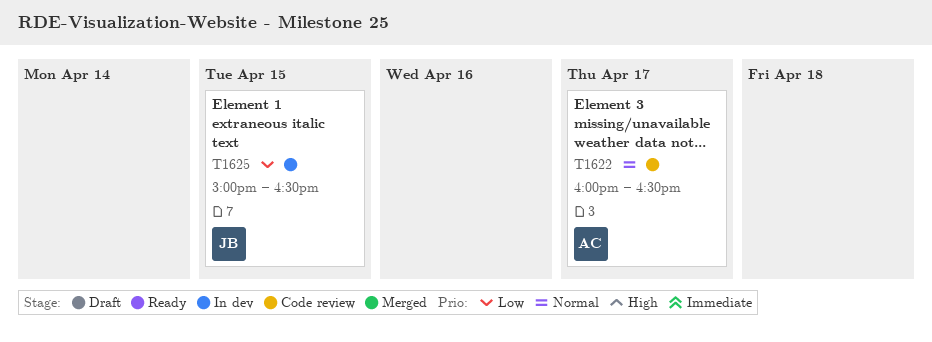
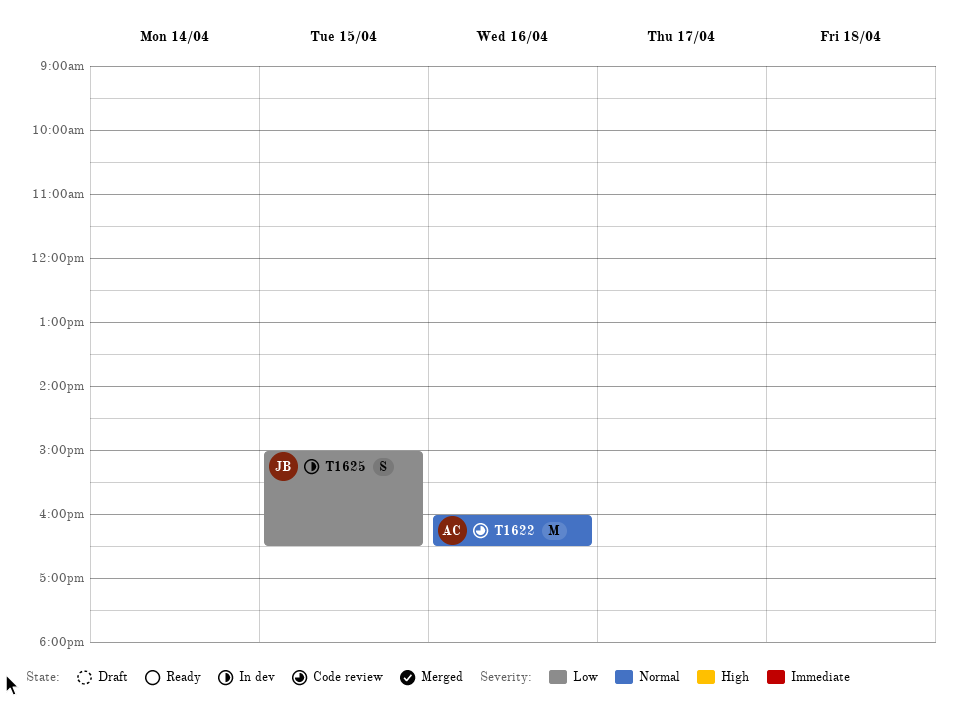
T1622, day: Apr 17 -> Apr 16

